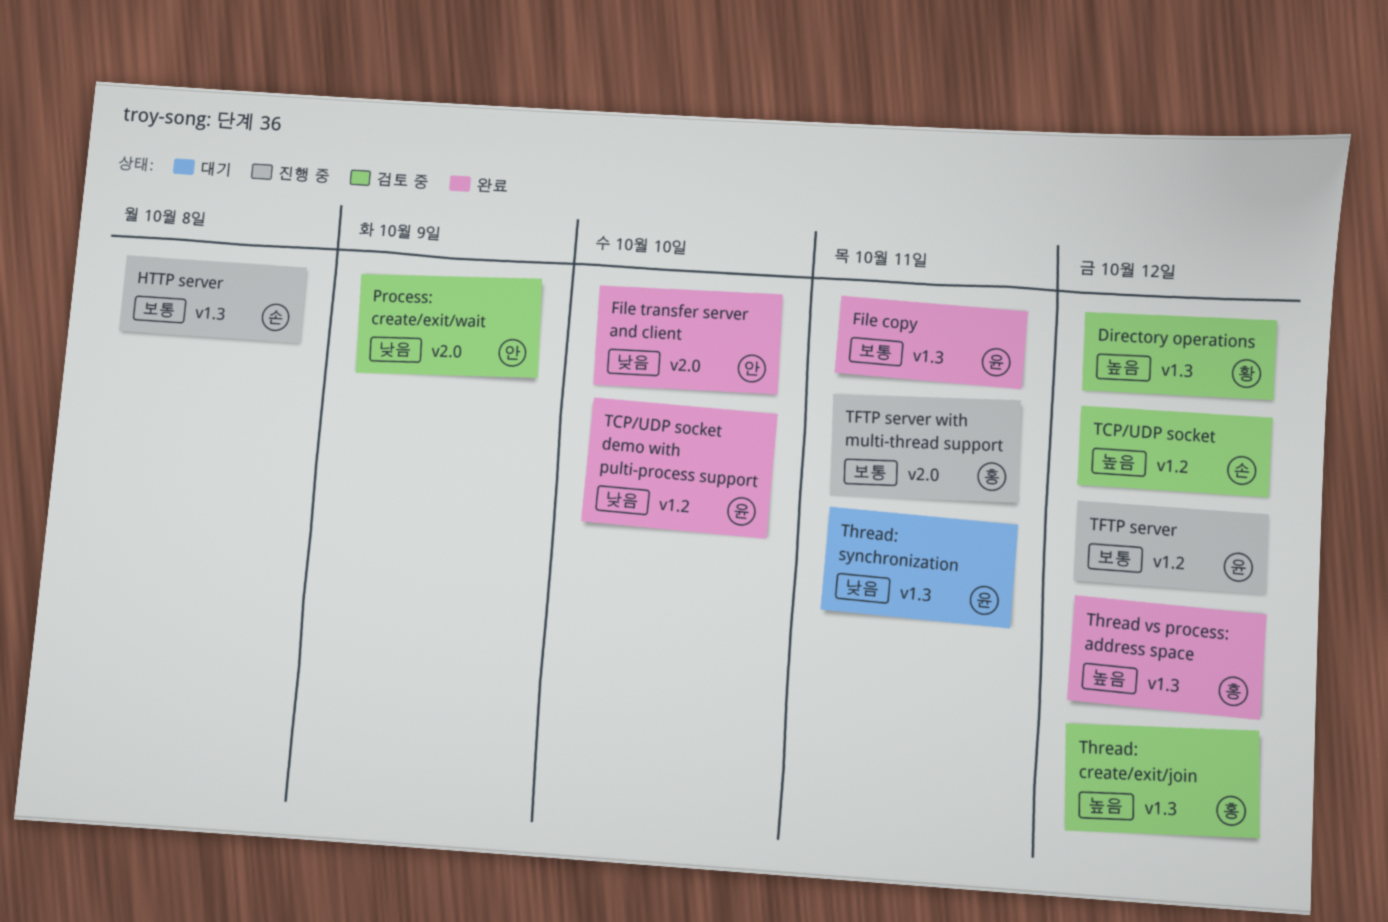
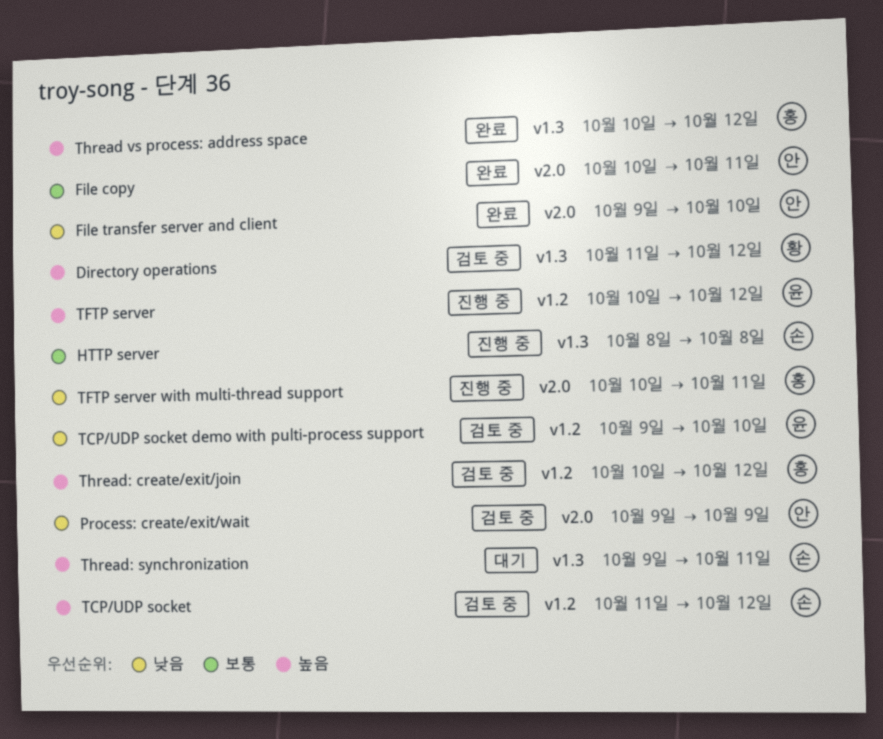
File copy, owner: 윤 -> 안
File copy, label: v1.3 -> v2.0
TCP/UDP socket demo with pulti-process support, status: 완료 -> 검토 중
TFTP server, priority: 보통 -> 높음
TFTP server with multi-thread support, priority: 보통 -> 낮음
Thread: create/exit/join, label: v1.3 -> v1.2
Thread: synchronization, owner: 윤 -> 손
Thread: synchronization, priority: 낮음 -> 높음

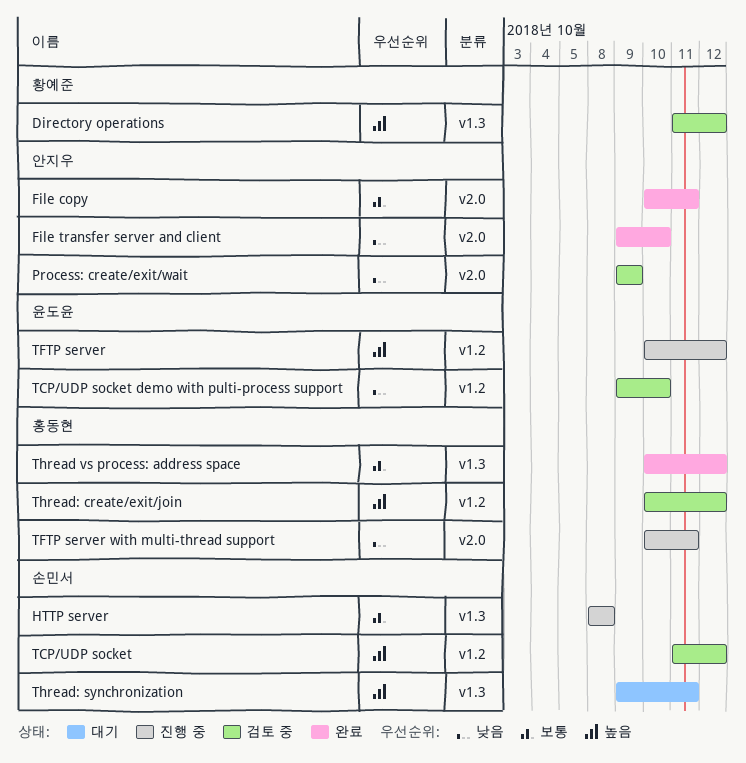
Thread vs process: address space, priority: 높음 -> 보통

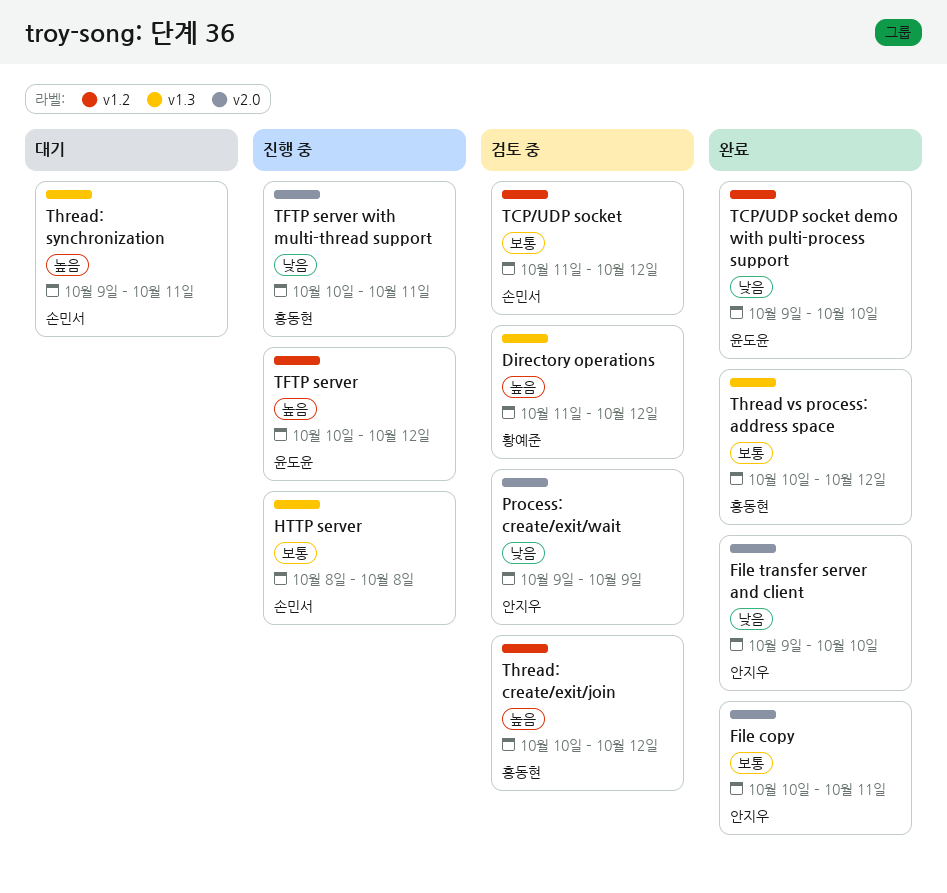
TCP/UDP socket, priority: 높음 -> 보통
TCP/UDP socket demo with pulti-process support, status: 검토 중 -> 완료

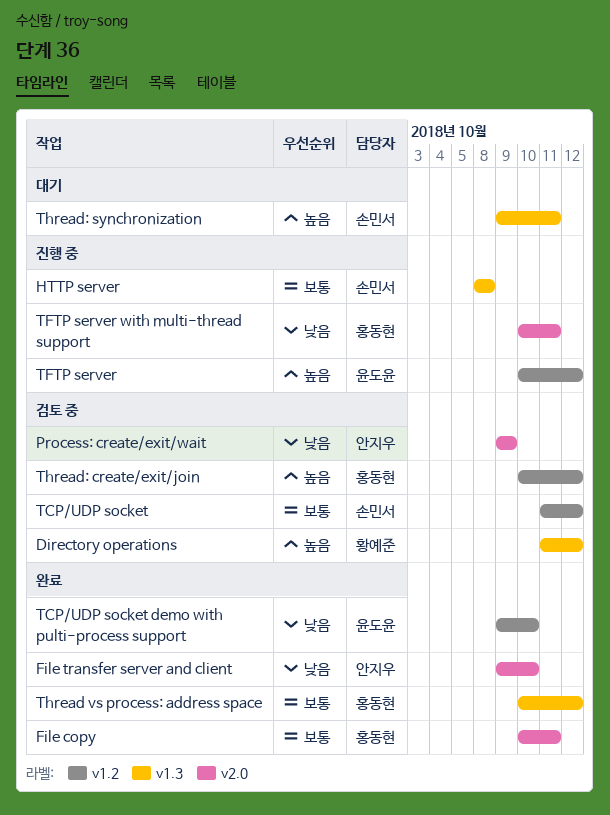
File copy, owner: 안지우 -> 홍동현

